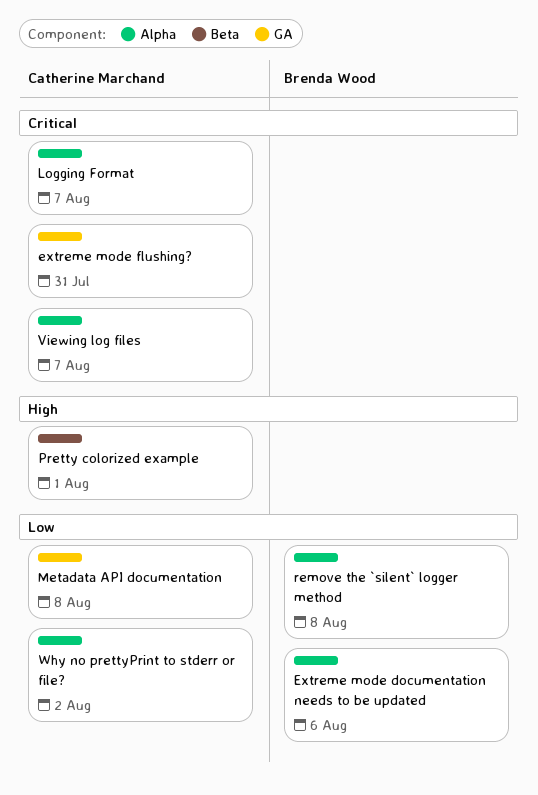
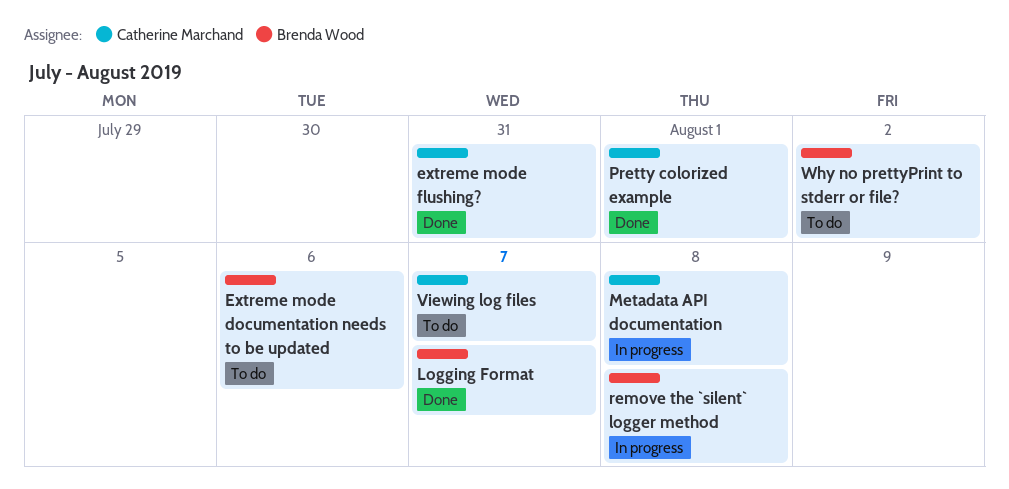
Logging Format, owner: Catherine Marchand -> Brenda Wood
Why no prettyPrint to stderr or file?, owner: Catherine Marchand -> Brenda Wood

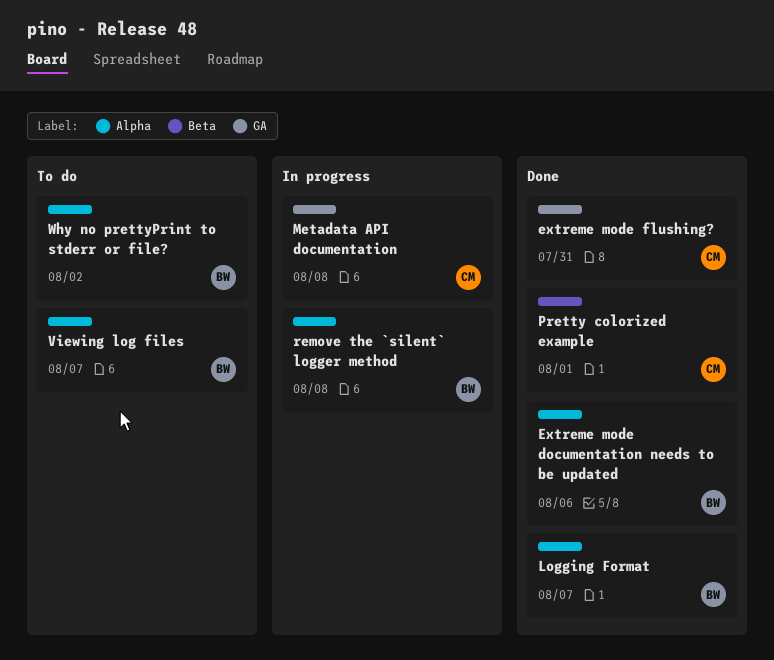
Extreme mode documentation needs to be updated, status: To do -> Done
Viewing log files, owner: Catherine Marchand -> Brenda Wood

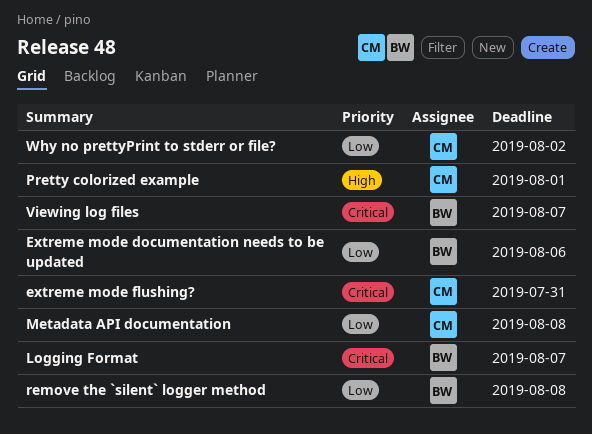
Why no prettyPrint to stderr or file?, owner: BW -> CM

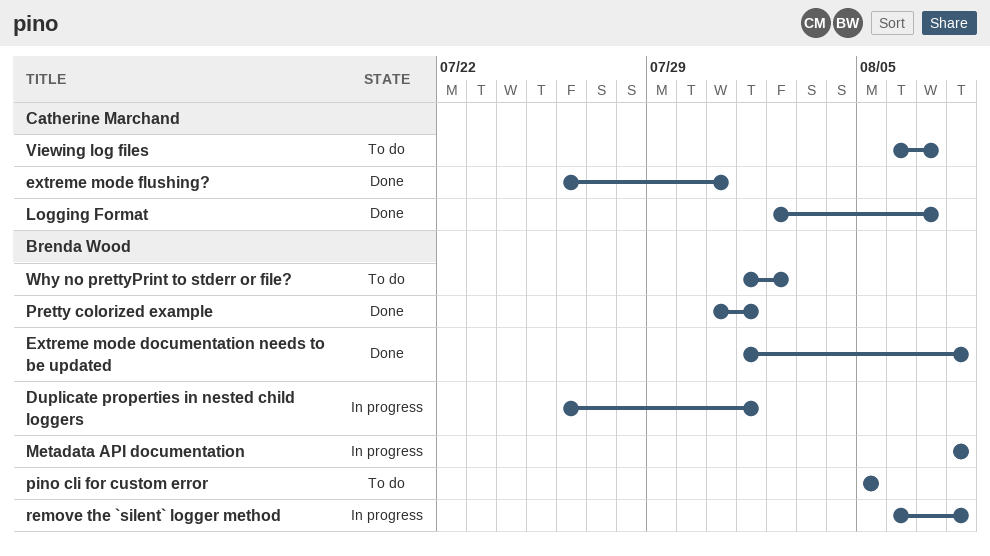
Duplicate properties in nested child loggers: none -> present
Extreme mode documentation needs to be updated, due: Aug 6 -> Aug 8
Logging Format, owner: Brenda Wood -> Catherine Marchand
Metadata API documentation, owner: Catherine Marchand -> Brenda Wood
pino cli for custom error: none -> present
Pretty colorized example, owner: Catherine Marchand -> Brenda Wood
Viewing log files, owner: Brenda Wood -> Catherine Marchand
Why no prettyPrint to stderr or file?, owner: Catherine Marchand -> Brenda Wood

